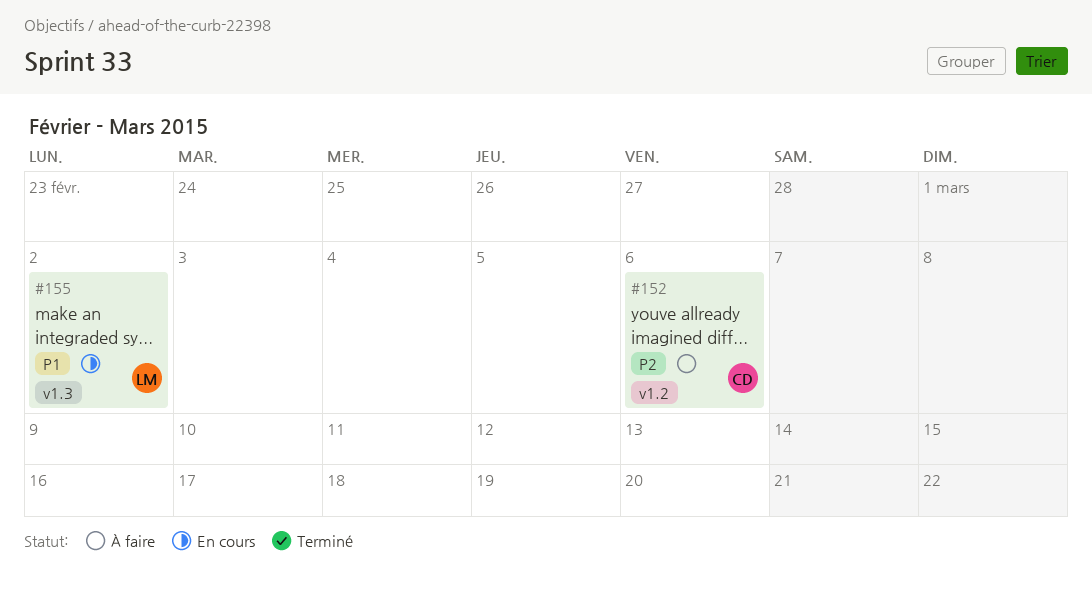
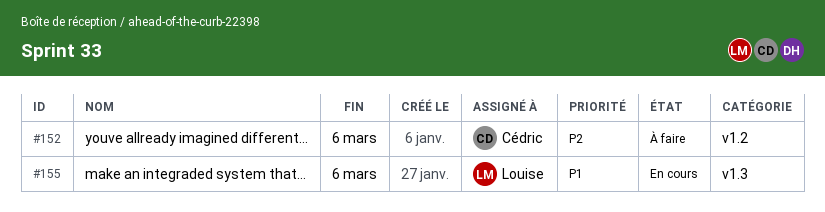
#155, due: Mar 2 -> Mar 6

